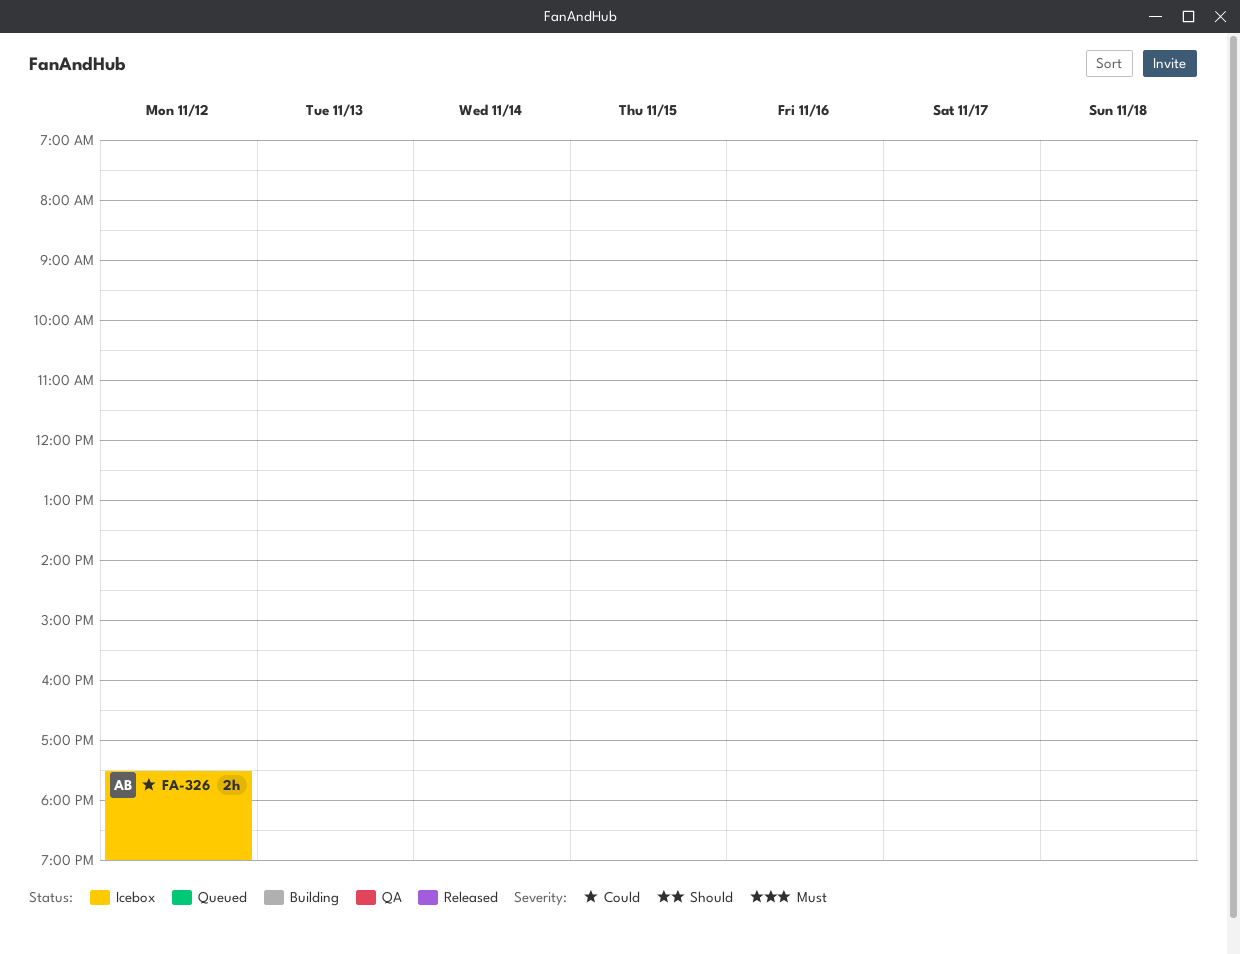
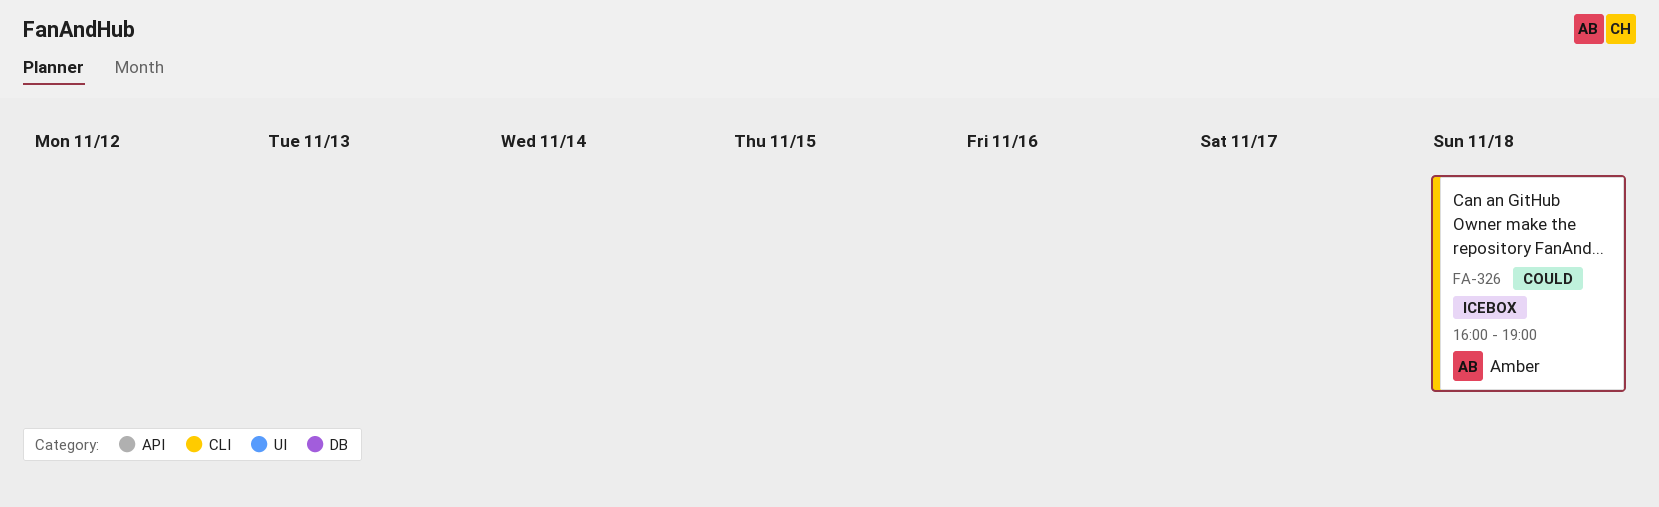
FA-326, day: Nov 12 -> Nov 18
FA-326, begins: 17:30 -> 16:00

